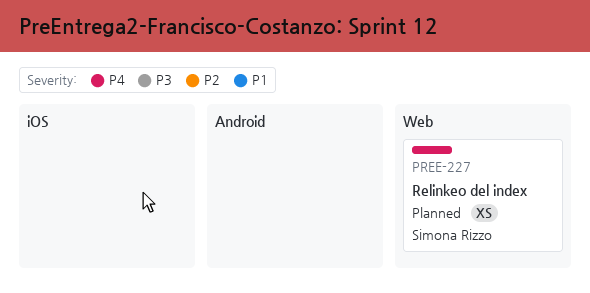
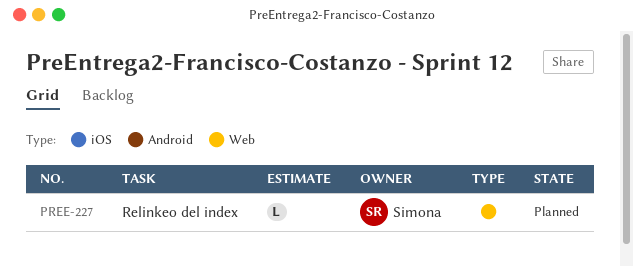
PREE-227, estimate: XS -> L

